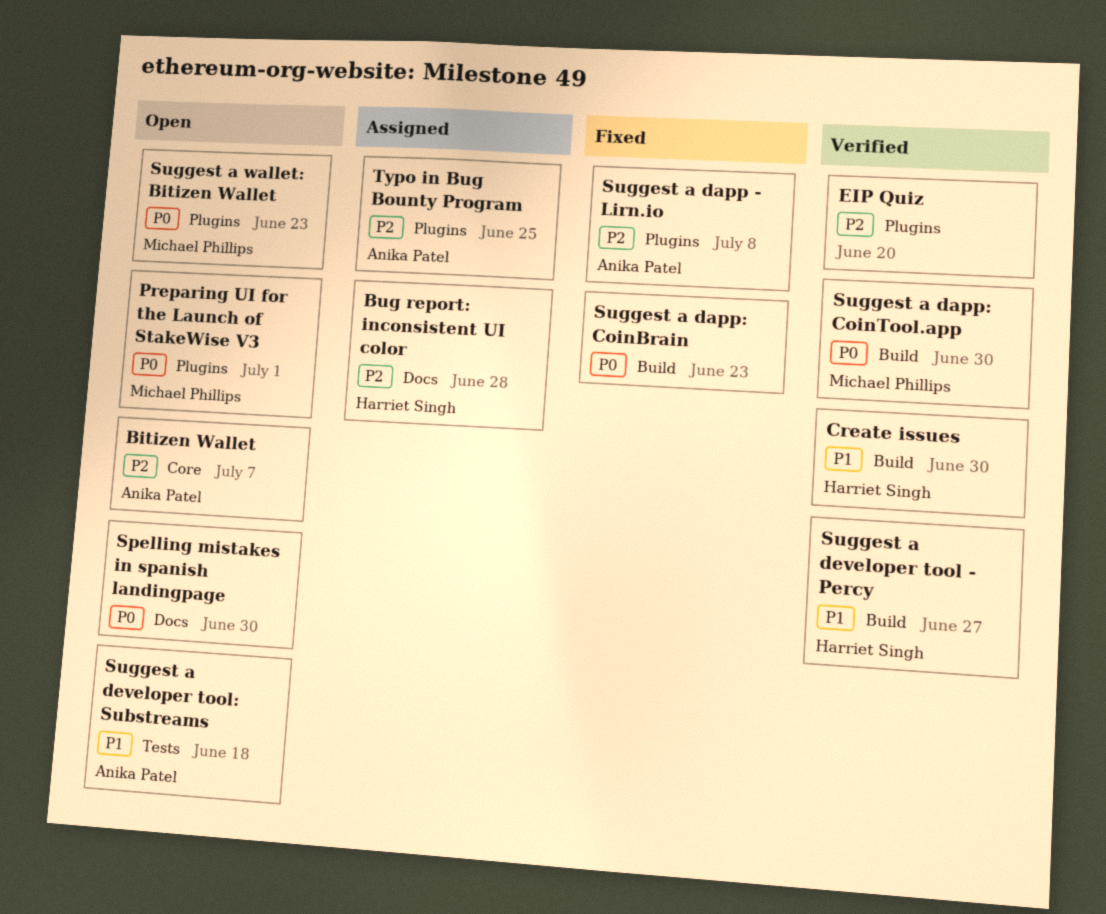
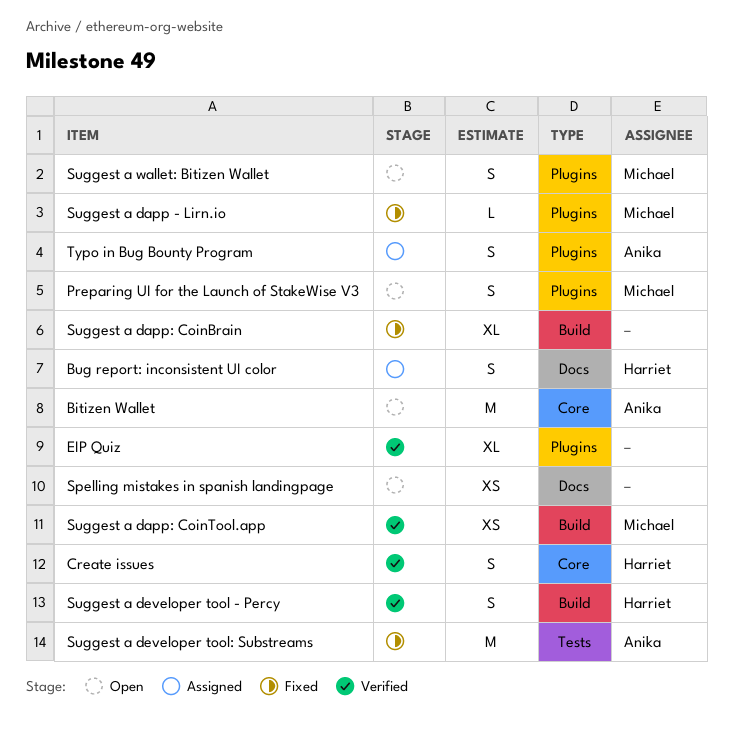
Create issues, label: Build -> Core
Suggest a dapp - Lirn.io, owner: Anika Patel -> Michael Phillips
Suggest a developer tool: Substreams, status: Open -> Fixed

